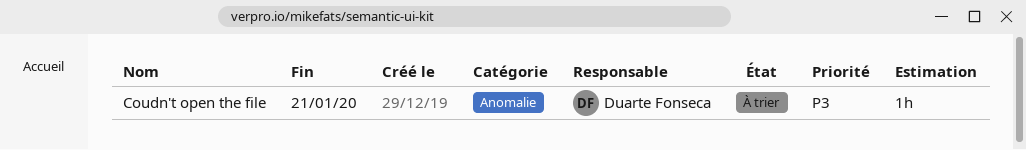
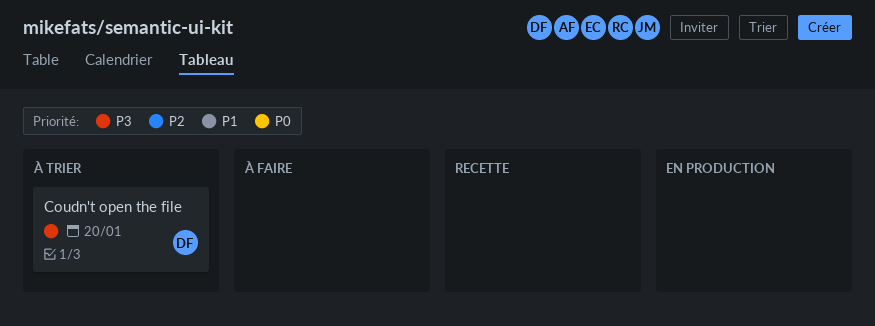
Coudn't open the file, due: Jan 21 -> Jan 20

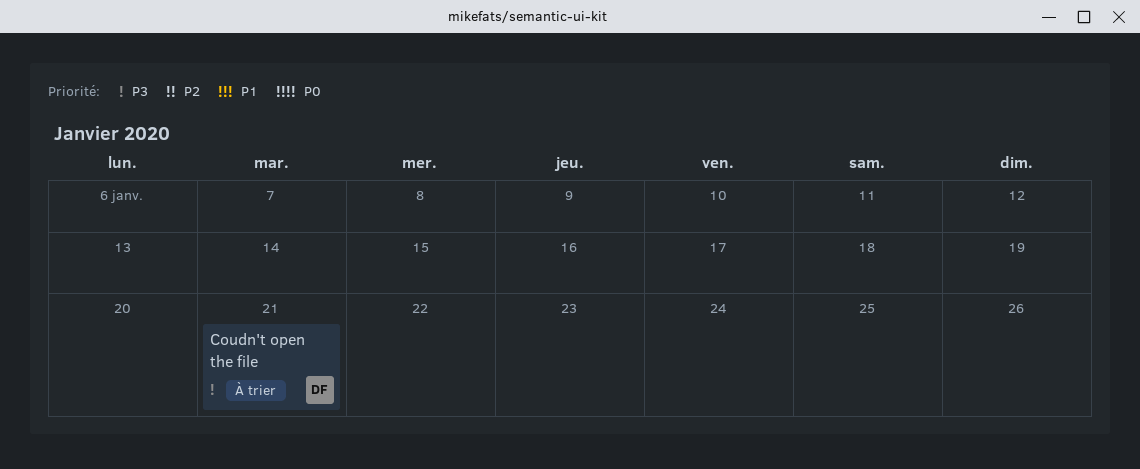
Coudn't open the file, due: Jan 20 -> Jan 21

